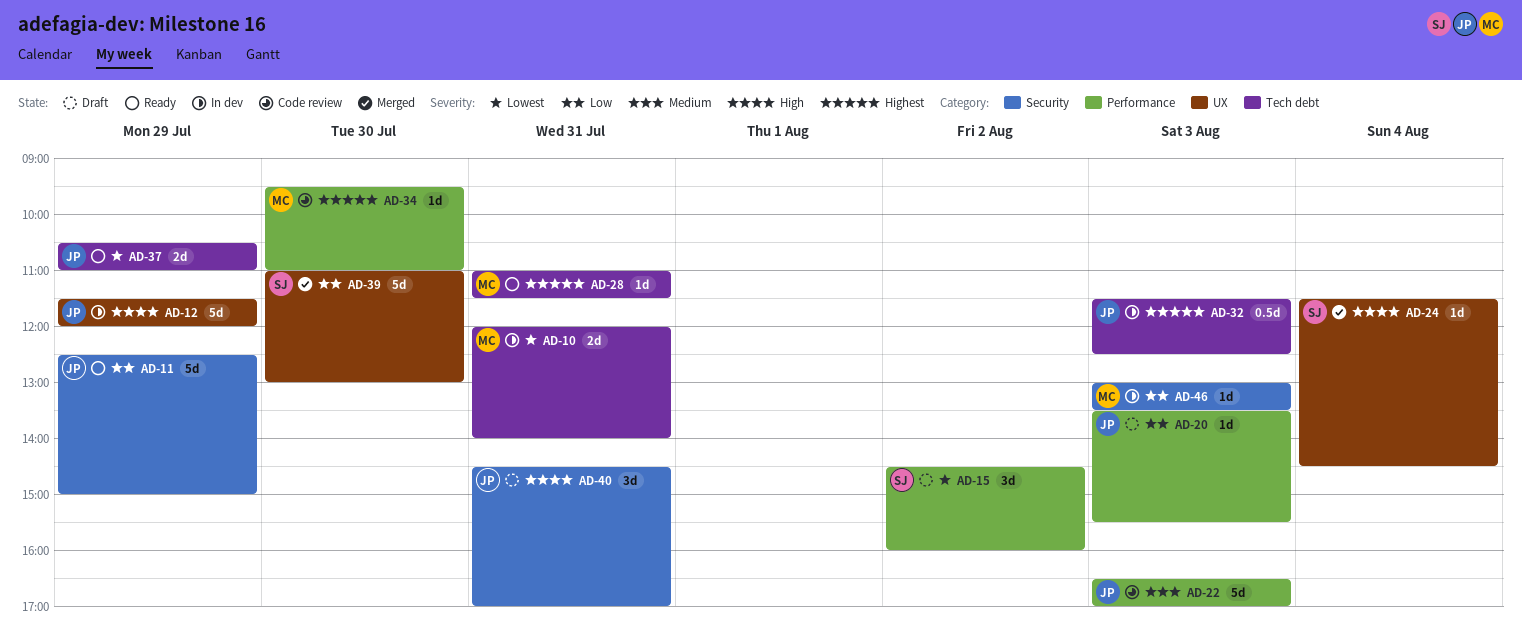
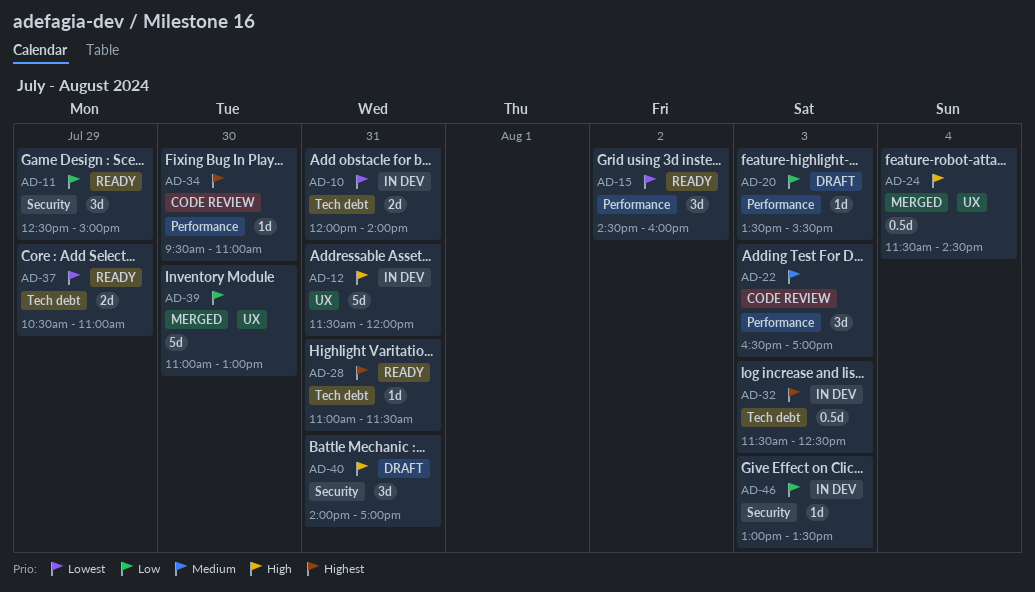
AD-11, estimate: 5d -> 3d
AD-12, day: Jul 29 -> Jul 31
AD-15, status: Draft -> Ready
AD-22, estimate: 5d -> 3d
AD-24, estimate: 1d -> 0.5d
AD-40, begins: 14:30 -> 14:00

